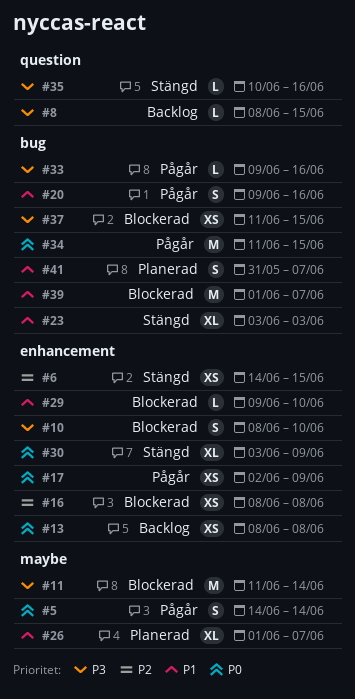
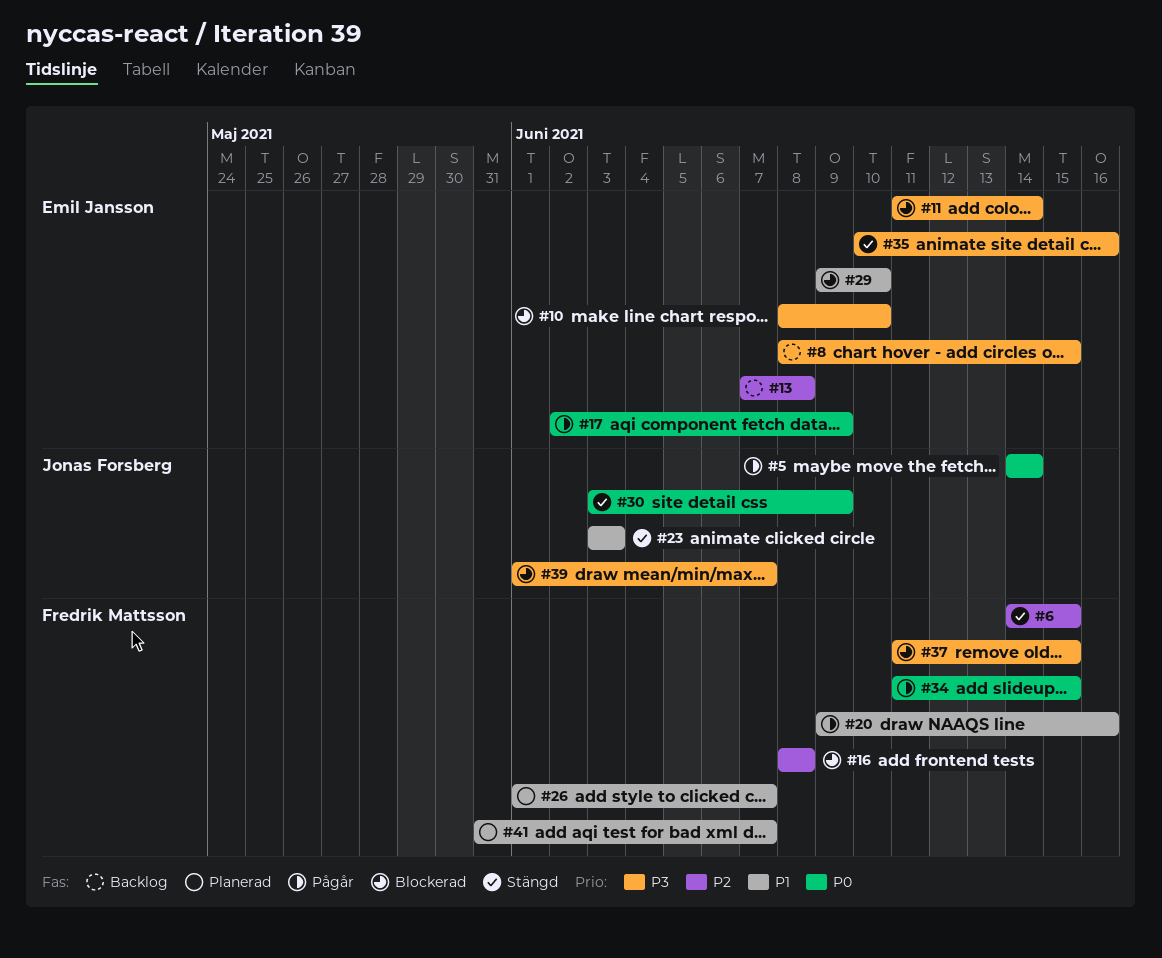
#13, priority: P0 -> P2
#13, start: Jun 8 -> Jun 7
#33: present -> none
#39, priority: P1 -> P3

